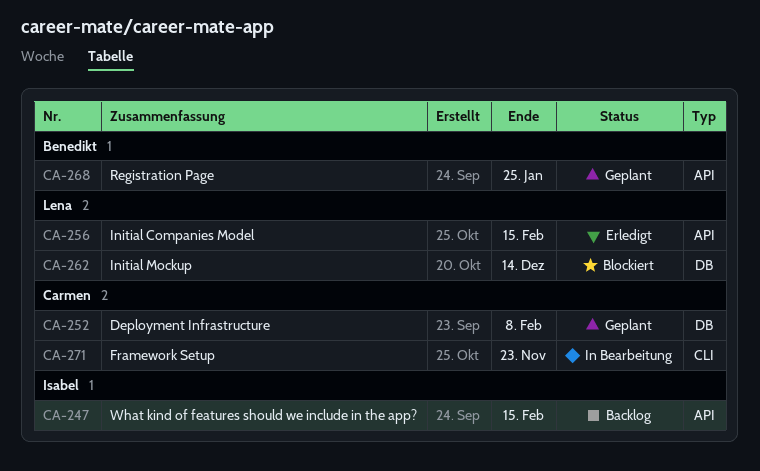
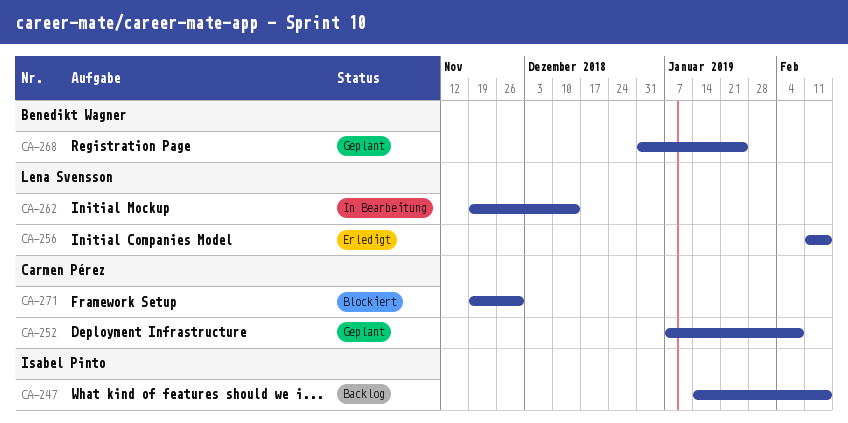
CA-262, status: Blockiert -> In Bearbeitung
CA-271, status: In Bearbeitung -> Blockiert
CA-271, due: Nov 23 -> Nov 30

